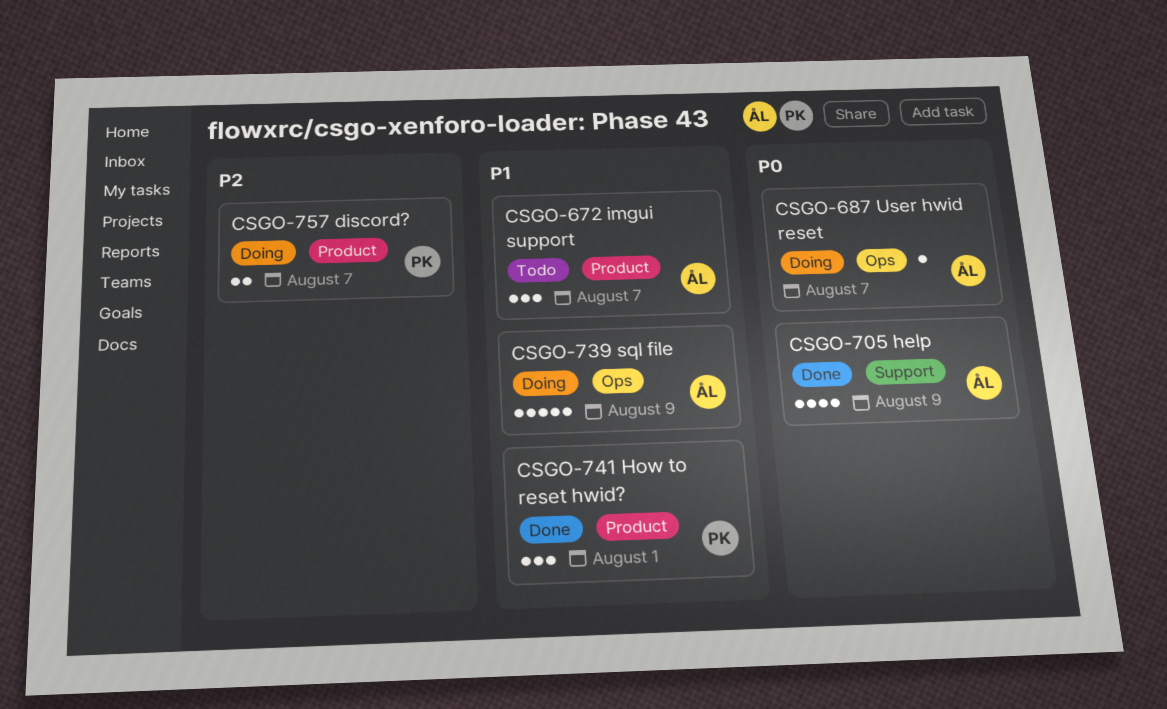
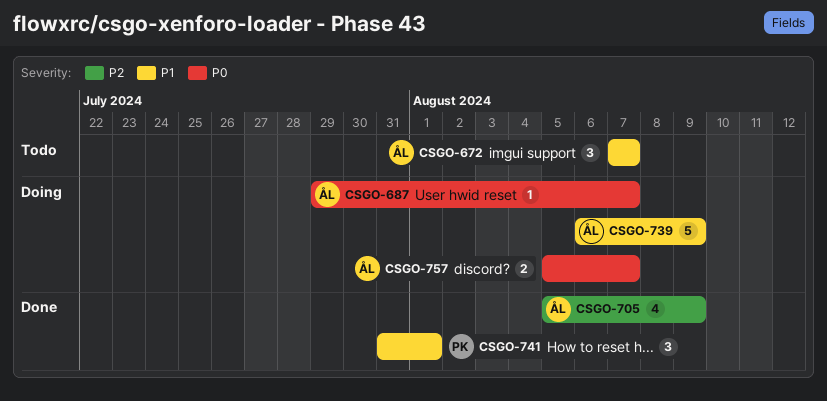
CSGO-705, priority: P0 -> P2
CSGO-757, owner: PK -> ÅL
CSGO-757, priority: P2 -> P0

